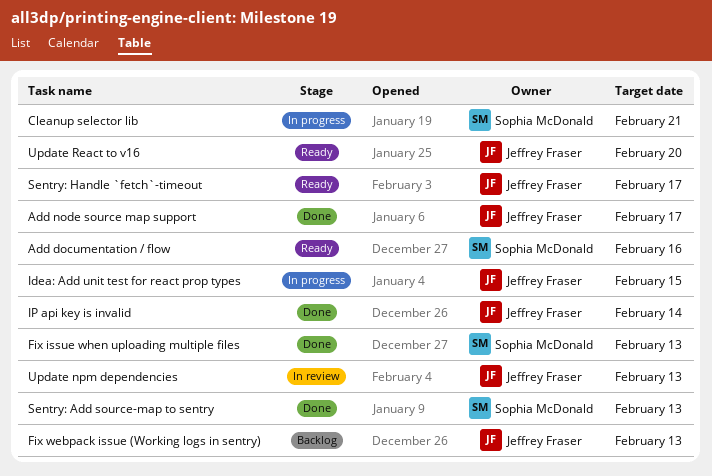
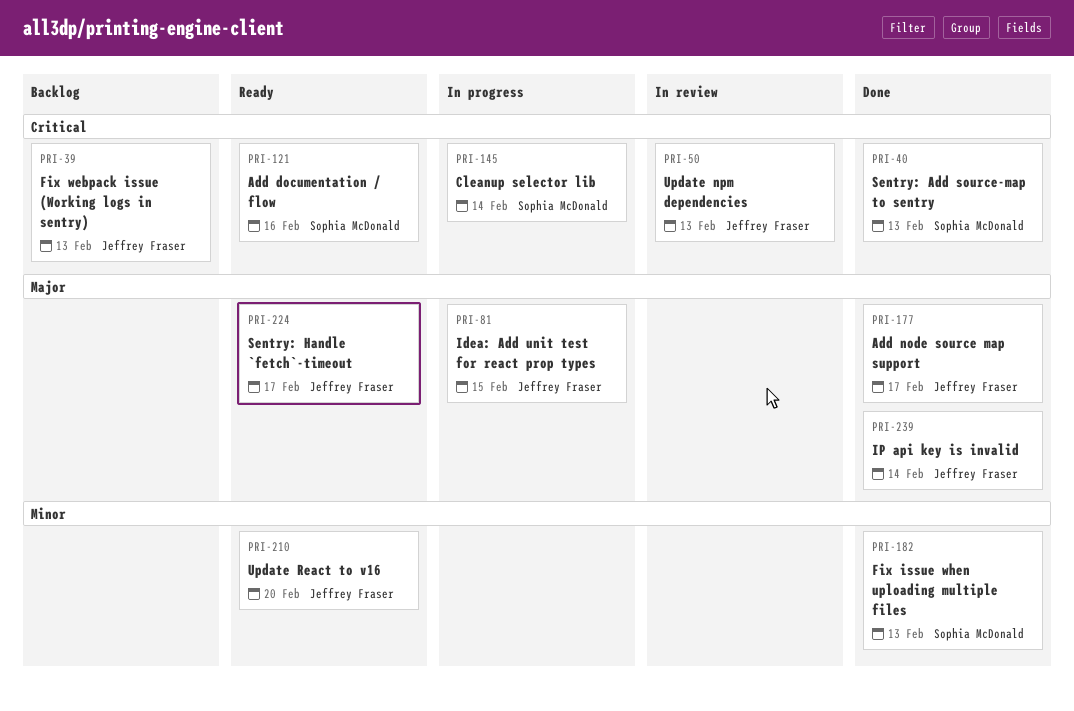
Cleanup selector lib, due: Feb 21 -> Feb 14

